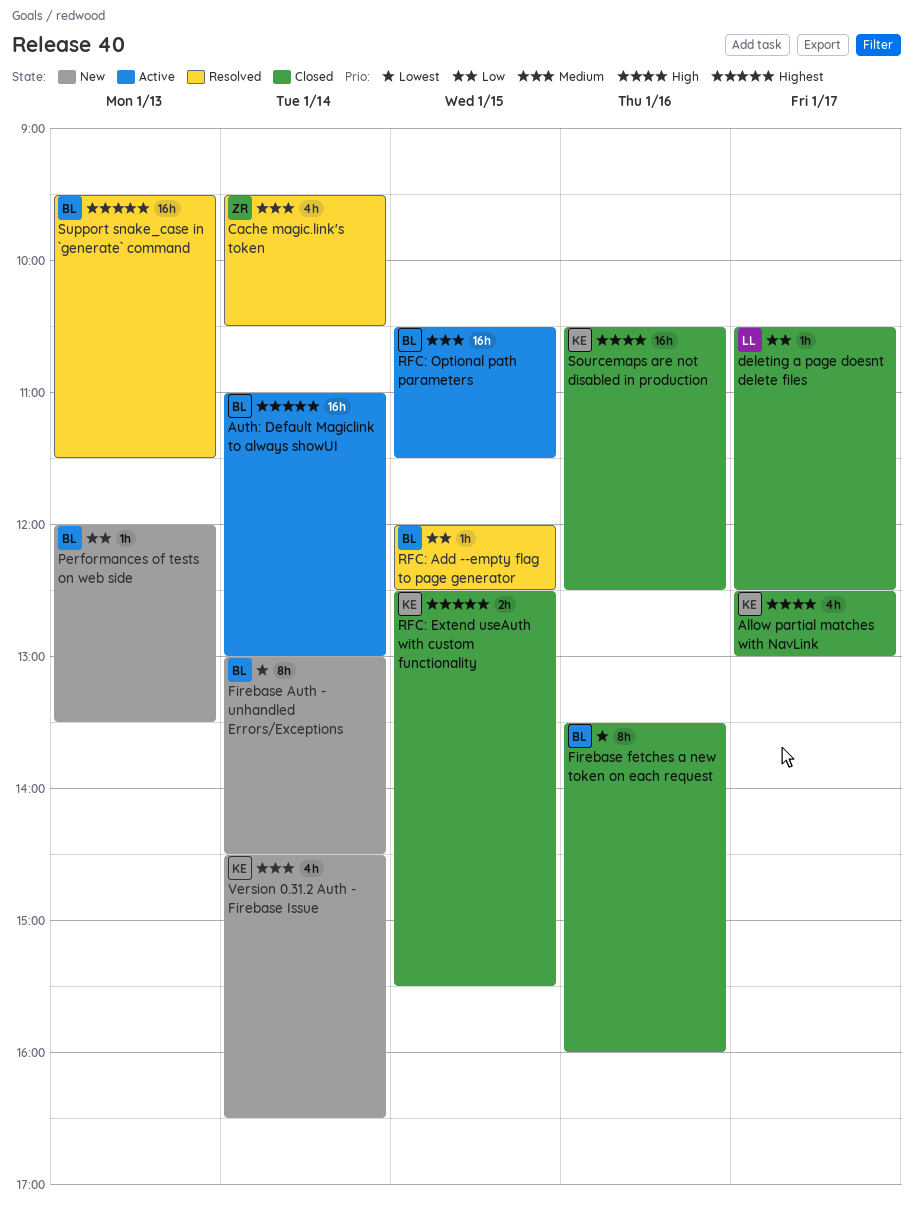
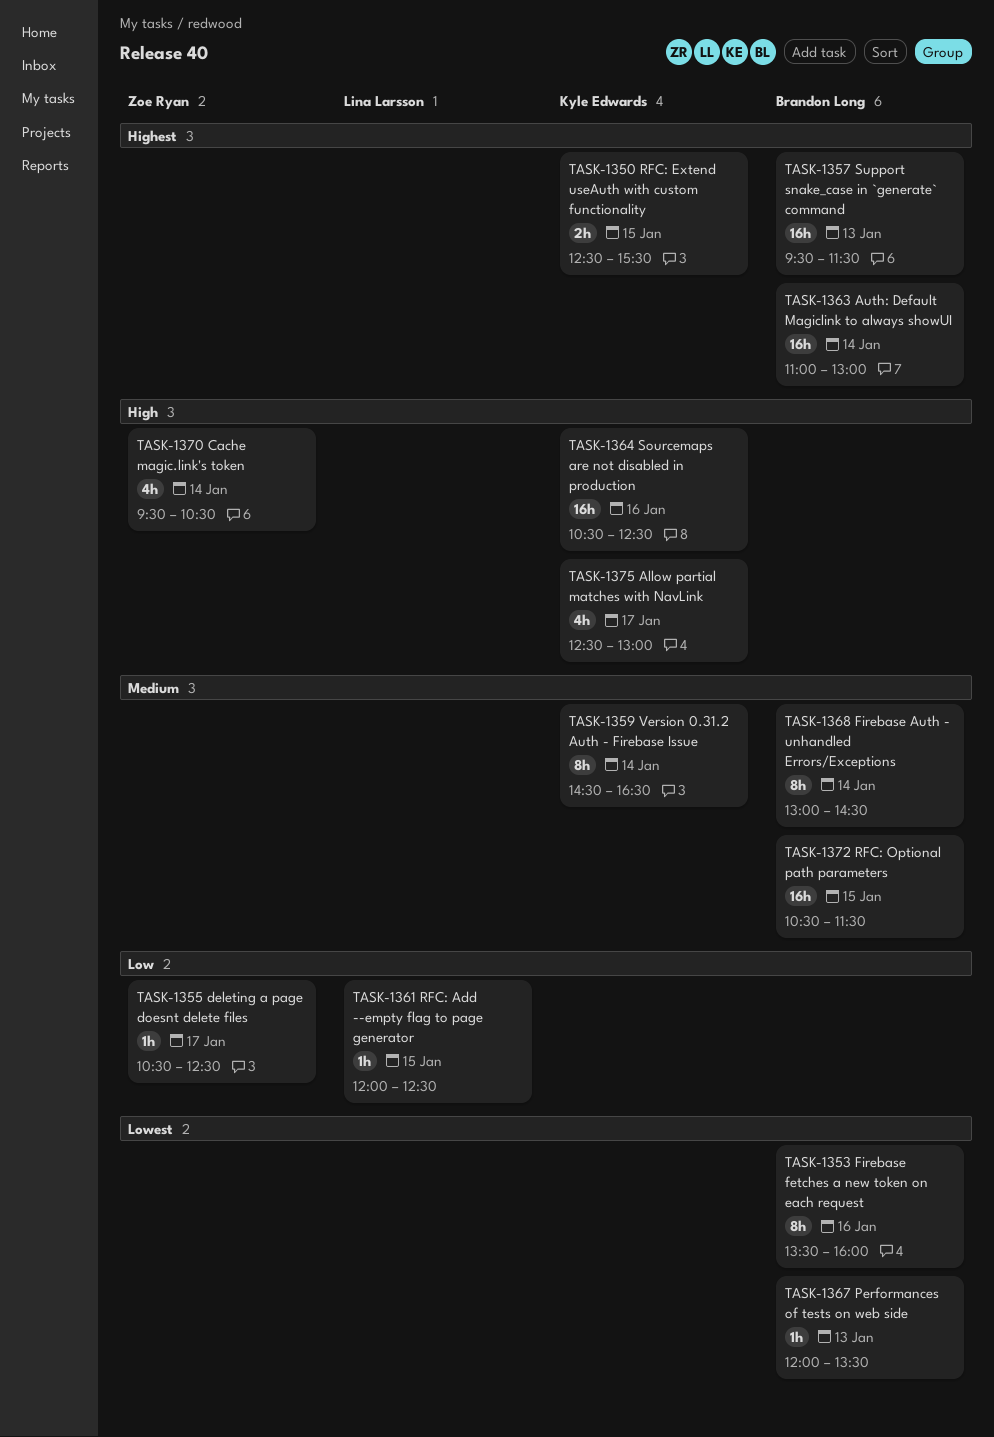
Cache magic.link's token, priority: Medium -> High
deleting a page doesnt delete files, owner: Lina Larsson -> Zoe Ryan
Firebase Auth - unhandled Errors/Exceptions, priority: Lowest -> Medium
Performances of tests on web side, priority: Low -> Lowest
RFC: Add --empty flag to page generator, owner: Brandon Long -> Lina Larsson
Version 0.31.2 Auth - Firebase Issue, estimate: 4h -> 8h

